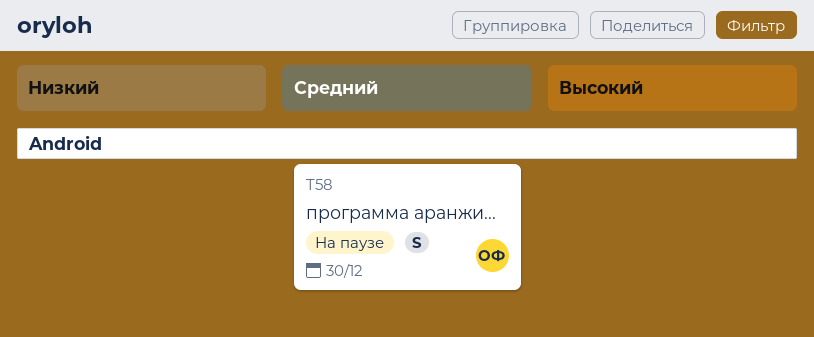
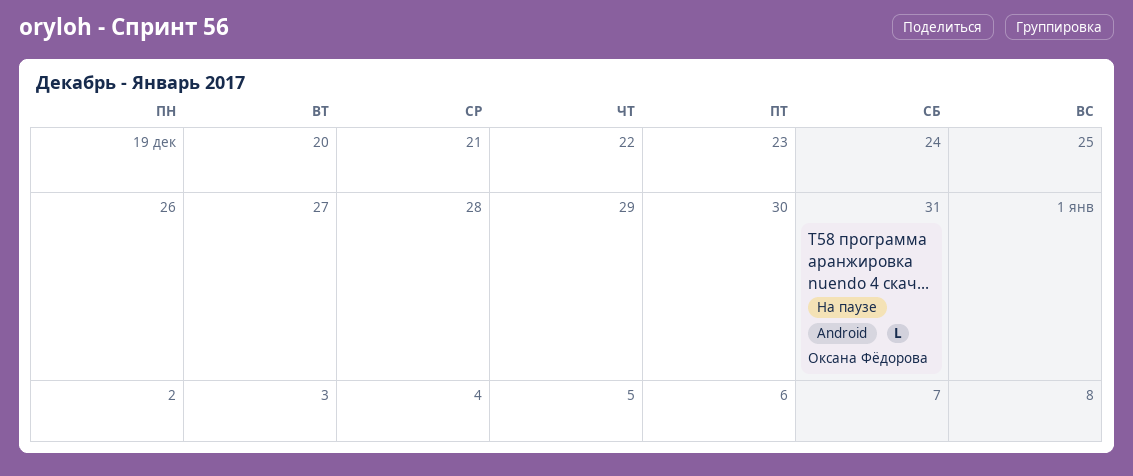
T58, estimate: S -> L
T58, due: Dec 30 -> Dec 31

